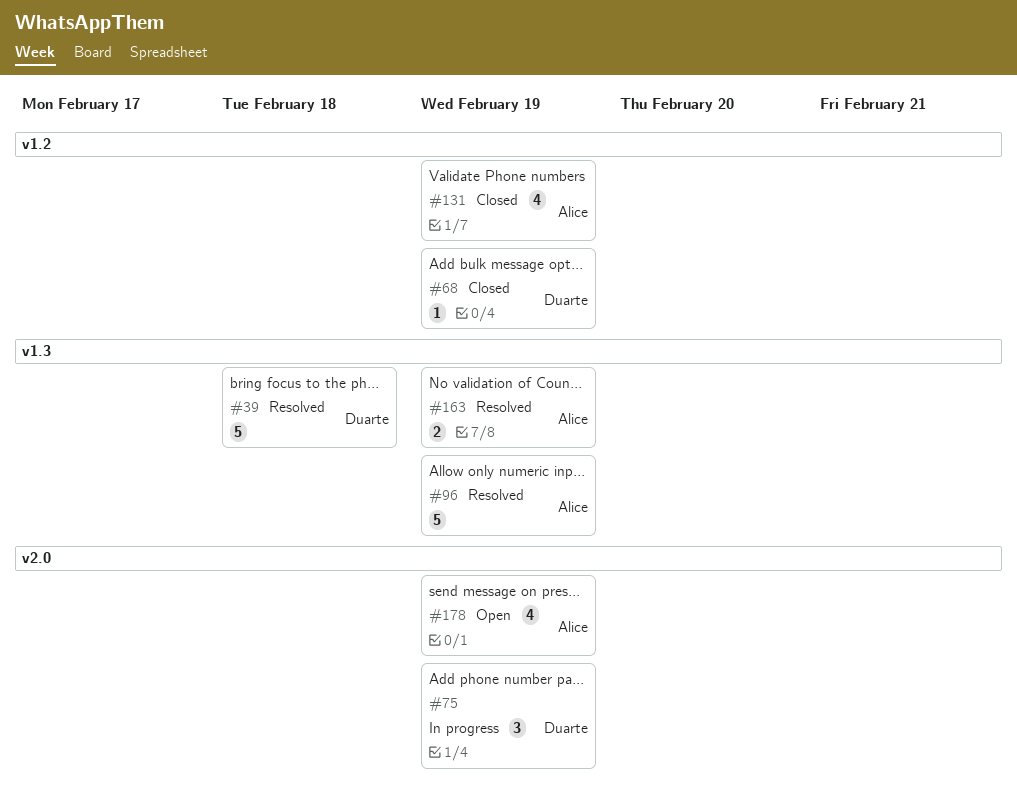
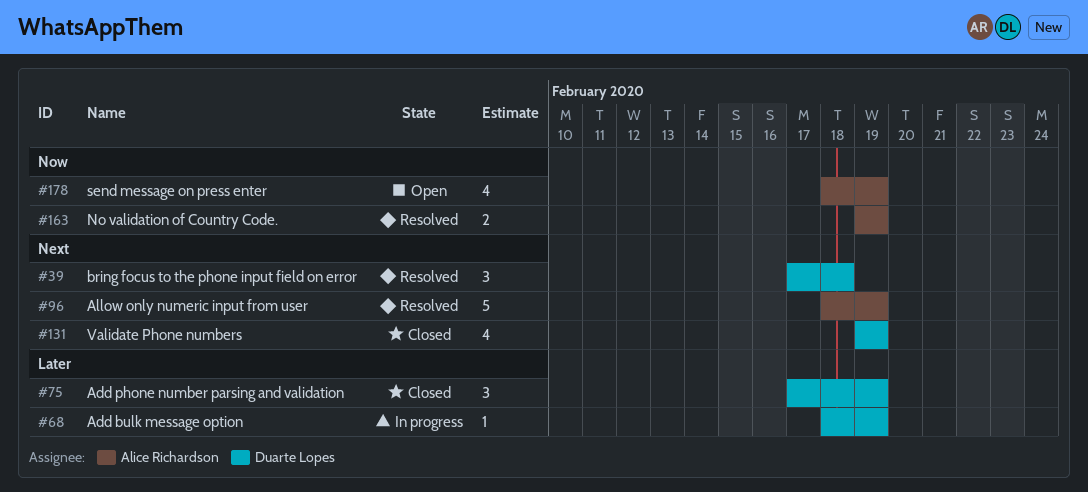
#39, estimate: 5 -> 3
#68, status: Closed -> In progress
#75, status: In progress -> Closed
#131, owner: Alice Richardson -> Duarte Lopes

